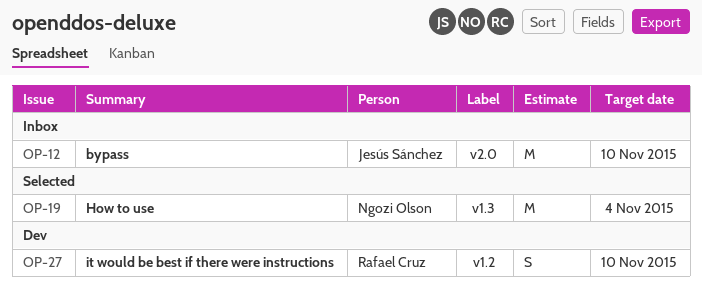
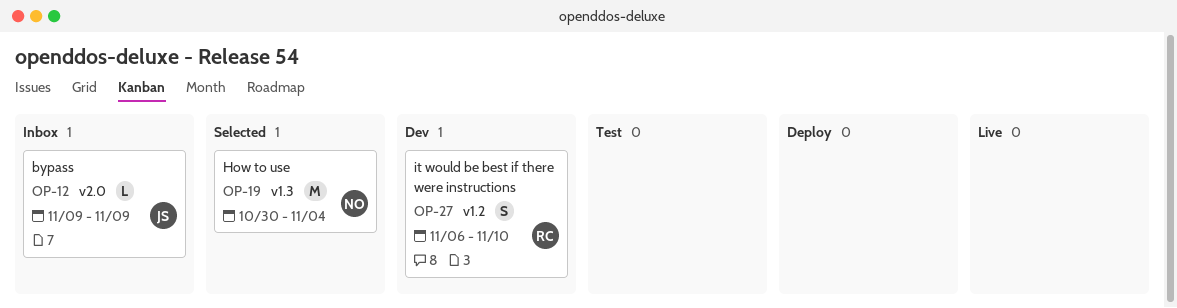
OP-12, estimate: M -> L
OP-12, due: Nov 10 -> Nov 9

